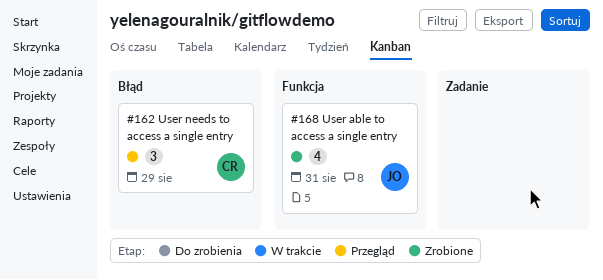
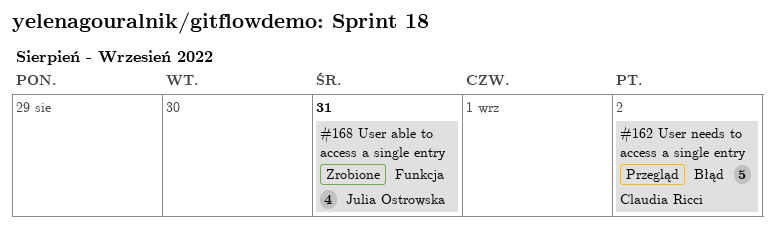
#162, estimate: 3 -> 5
#162, due: Aug 29 -> Sep 2

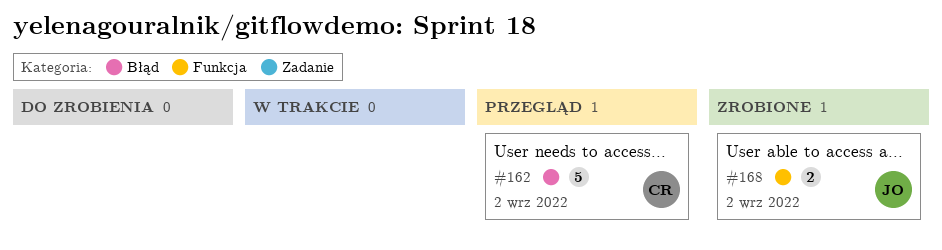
#168, estimate: 4 -> 2
#168, due: Aug 31 -> Sep 2

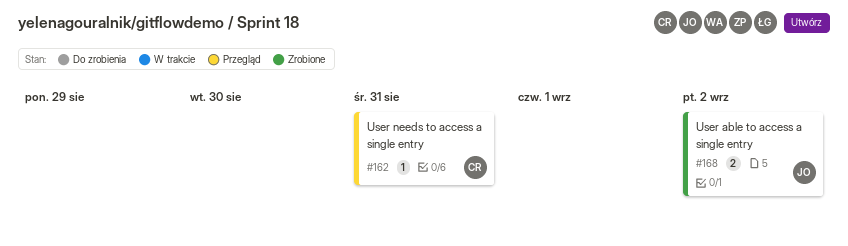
#162, estimate: 5 -> 1
#162, due: Sep 2 -> Aug 31

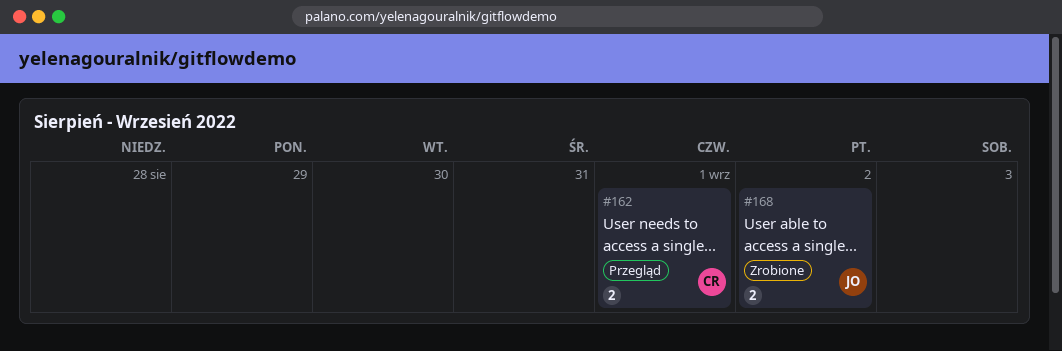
#162, estimate: 1 -> 2
#162, due: Aug 31 -> Sep 1

